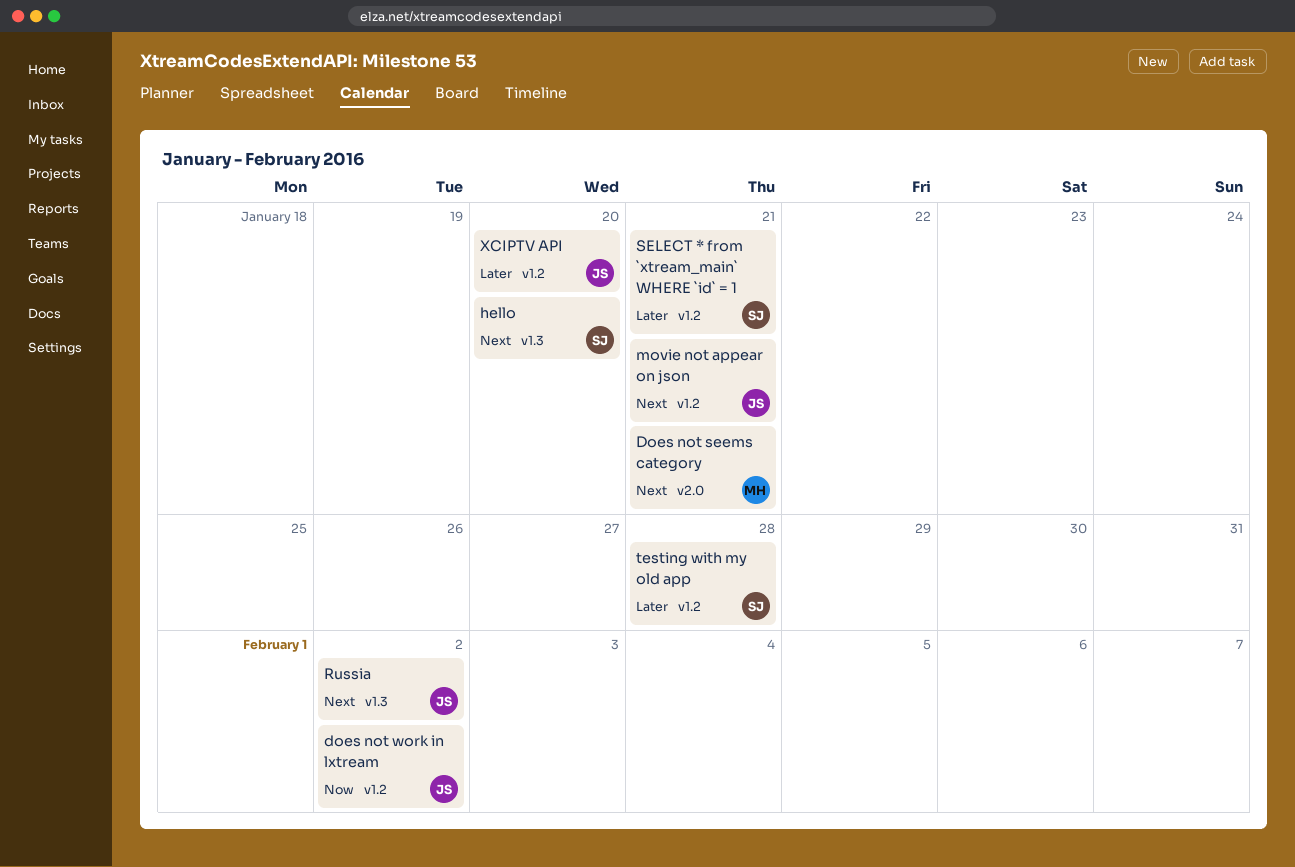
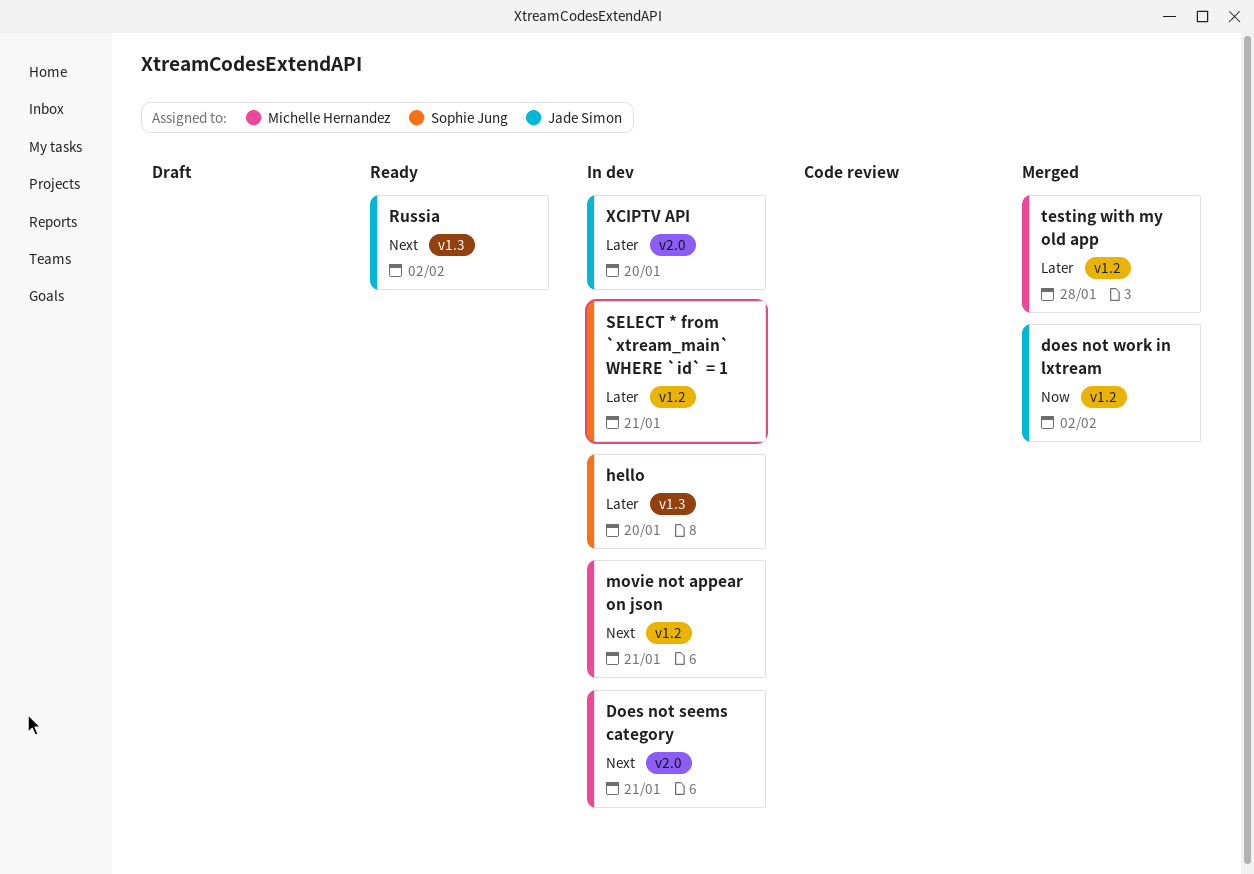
hello, priority: Next -> Later
movie not appear on json, owner: Jade Simon -> Michelle Hernandez
testing with my old app, owner: Sophie Jung -> Michelle Hernandez
XCIPTV API, label: v1.2 -> v2.0

